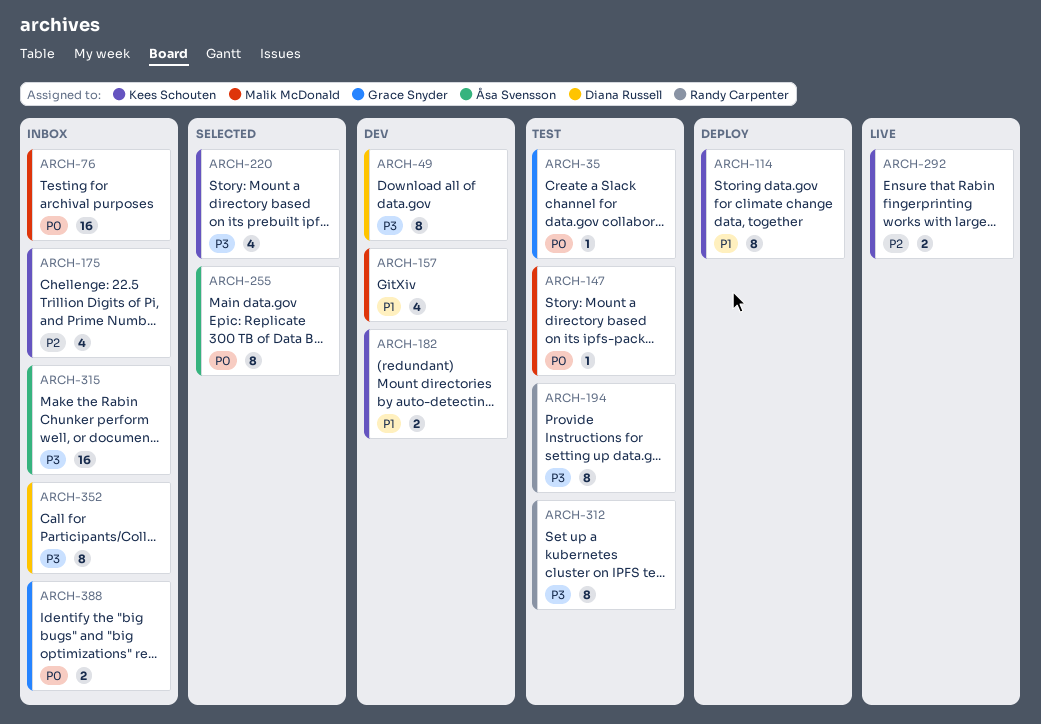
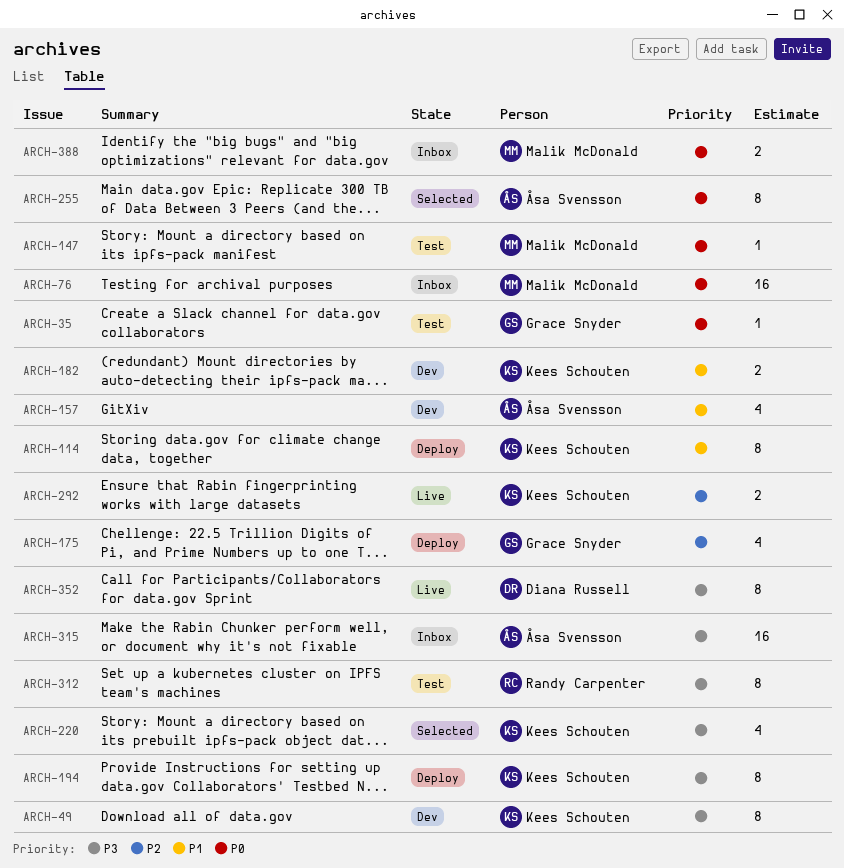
ARCH-49, owner: Diana Russell -> Kees Schouten
ARCH-157, owner: Malik McDonald -> Åsa Svensson
ARCH-175, status: Inbox -> Deploy
ARCH-175, owner: Kees Schouten -> Grace Snyder
ARCH-194, status: Test -> Deploy
ARCH-194, owner: Randy Carpenter -> Kees Schouten
ARCH-352, status: Inbox -> Live
ARCH-388, owner: Grace Snyder -> Malik McDonald

